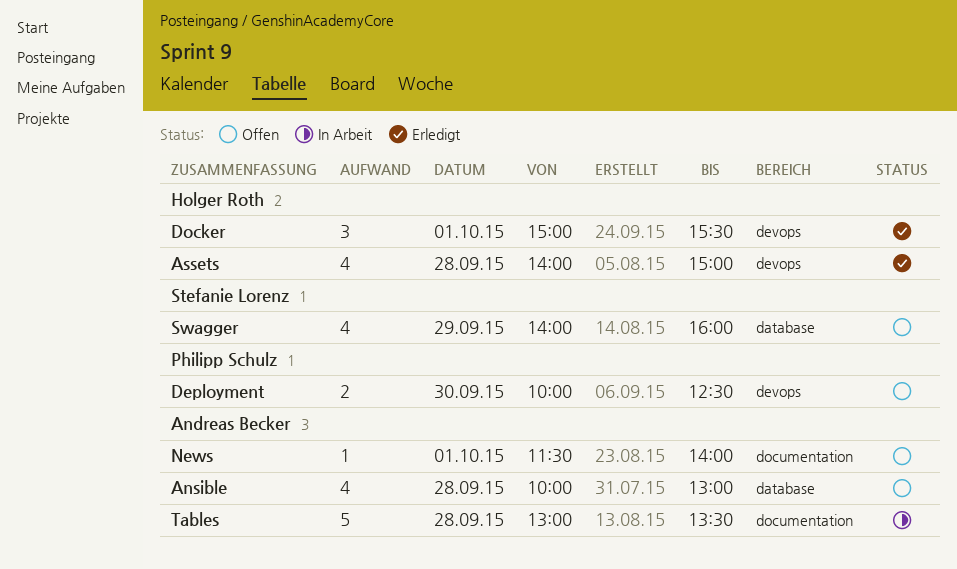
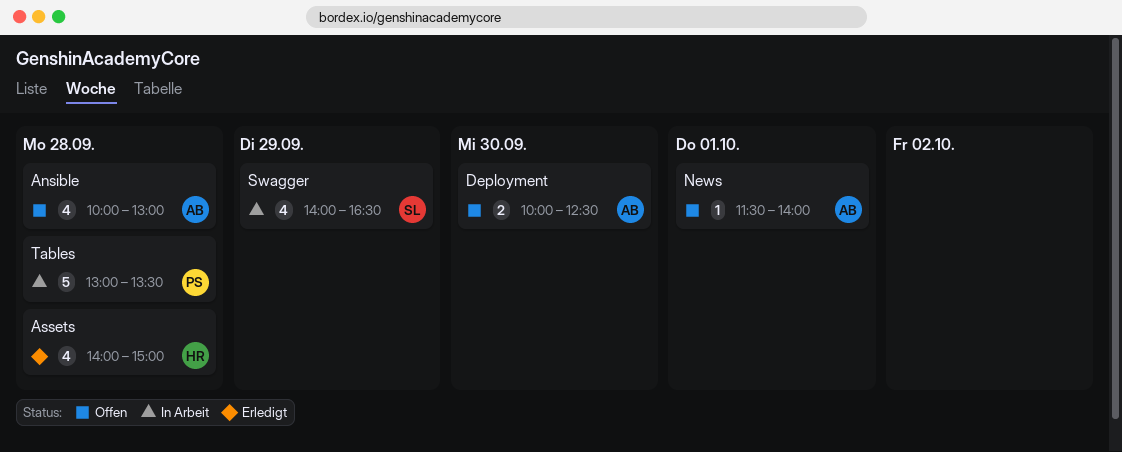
Deployment, owner: Philipp Schulz -> Andreas Becker
Docker: present -> none
Swagger, status: Offen -> In Arbeit
Swagger, ends: 16:00 -> 16:30
Tables, owner: Andreas Becker -> Philipp Schulz

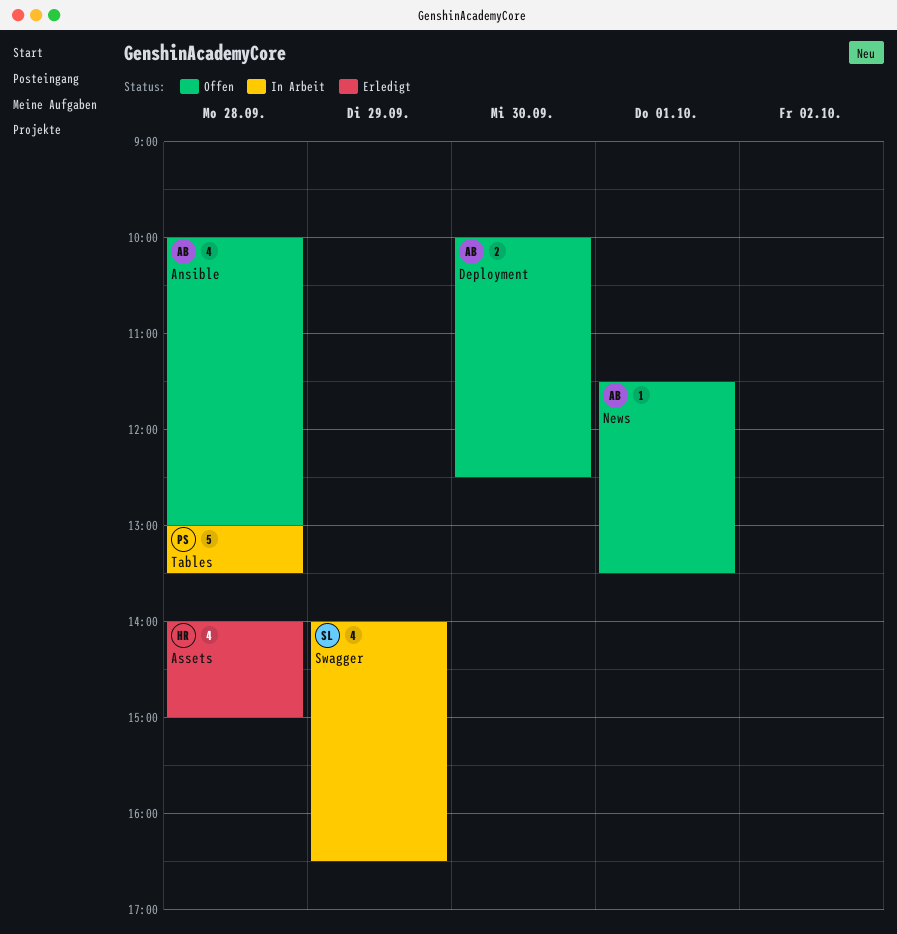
News, ends: 14:00 -> 13:30

